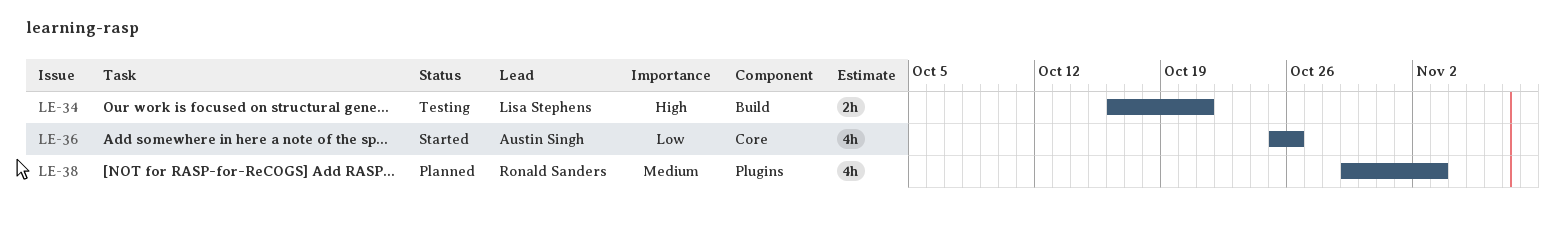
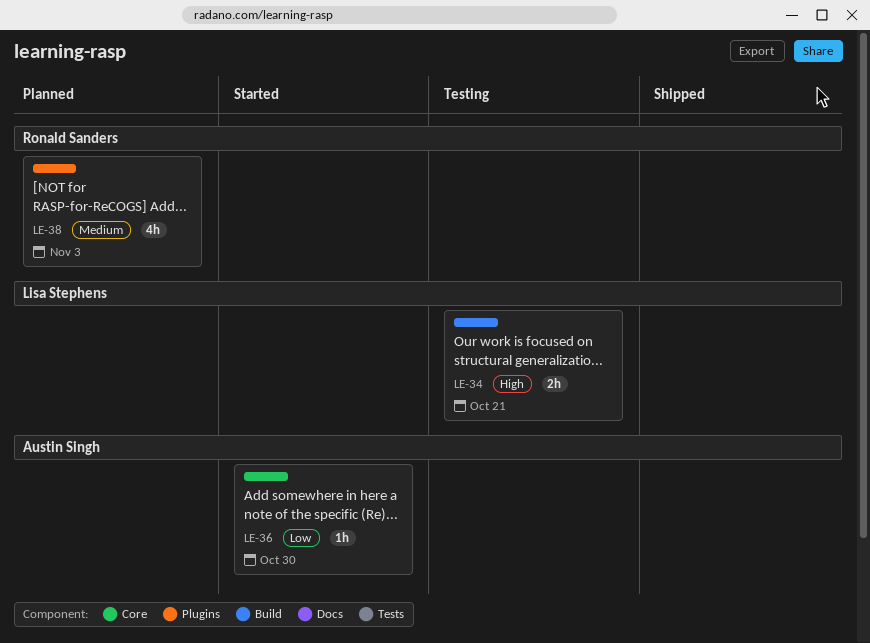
LE-36, estimate: 4h -> 1h
LE-36, due: Oct 26 -> Oct 30

